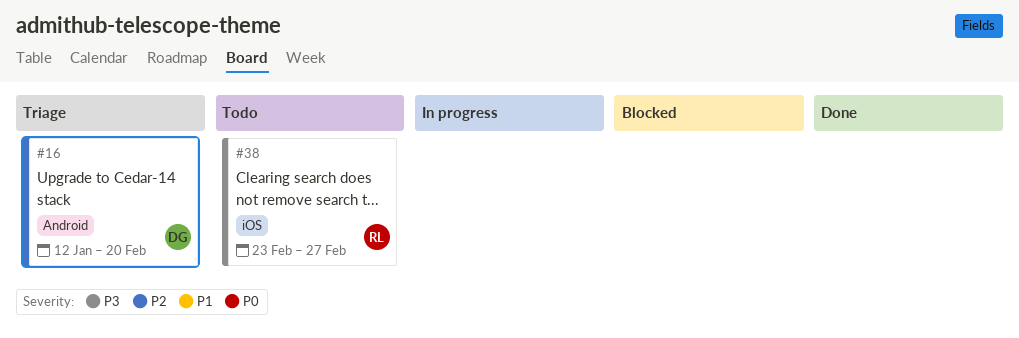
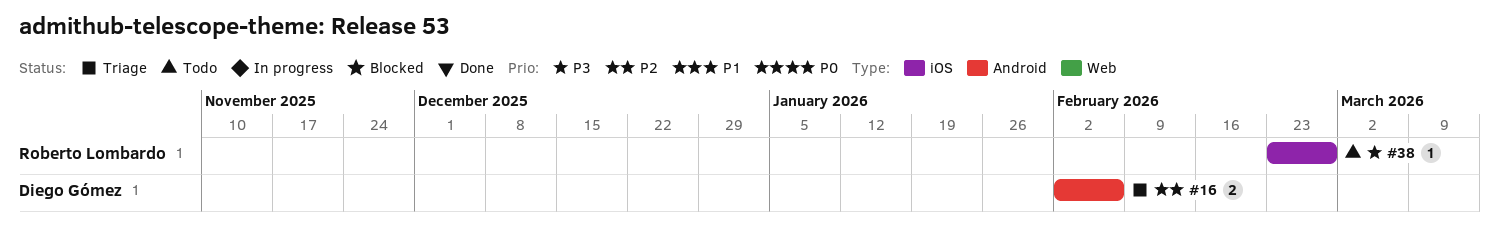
#16, start: Jan 12 -> Feb 2
#16, due: Feb 20 -> Feb 6

